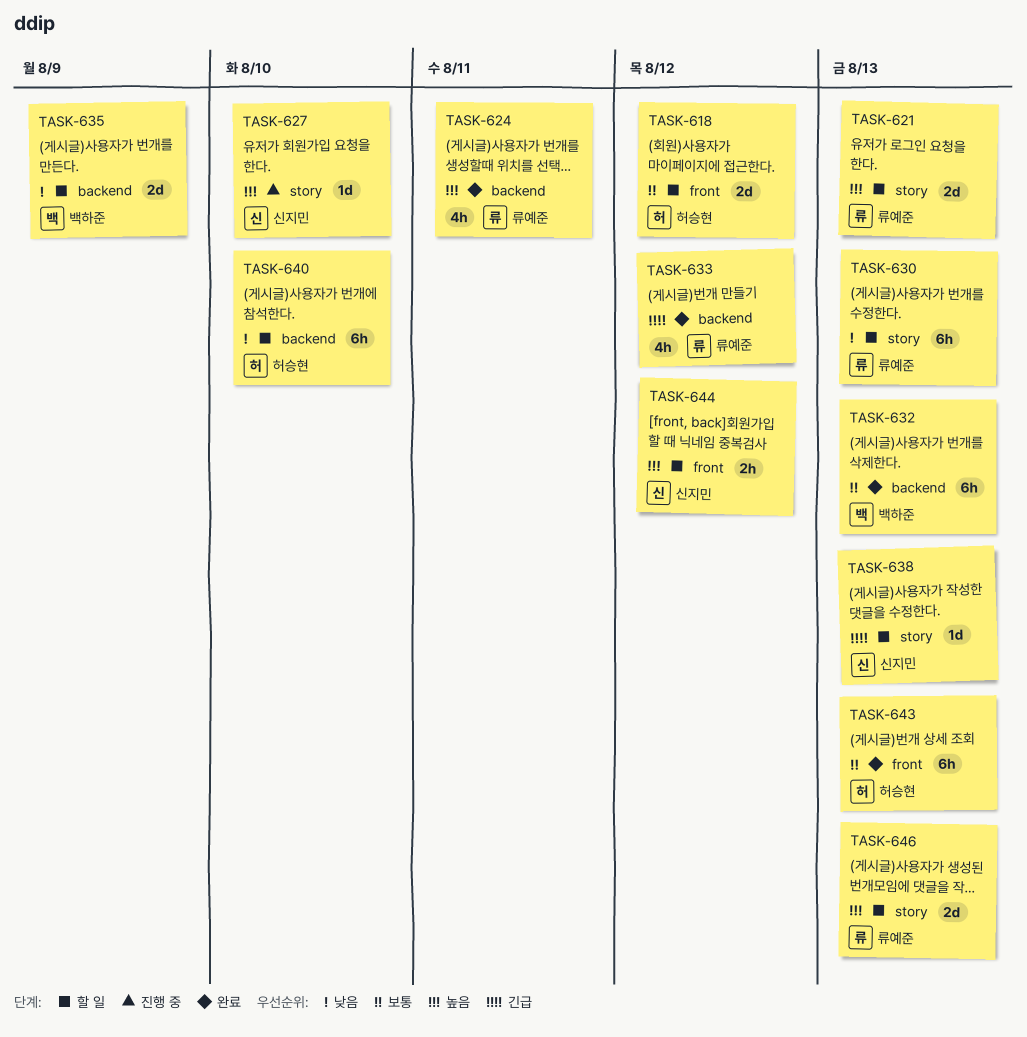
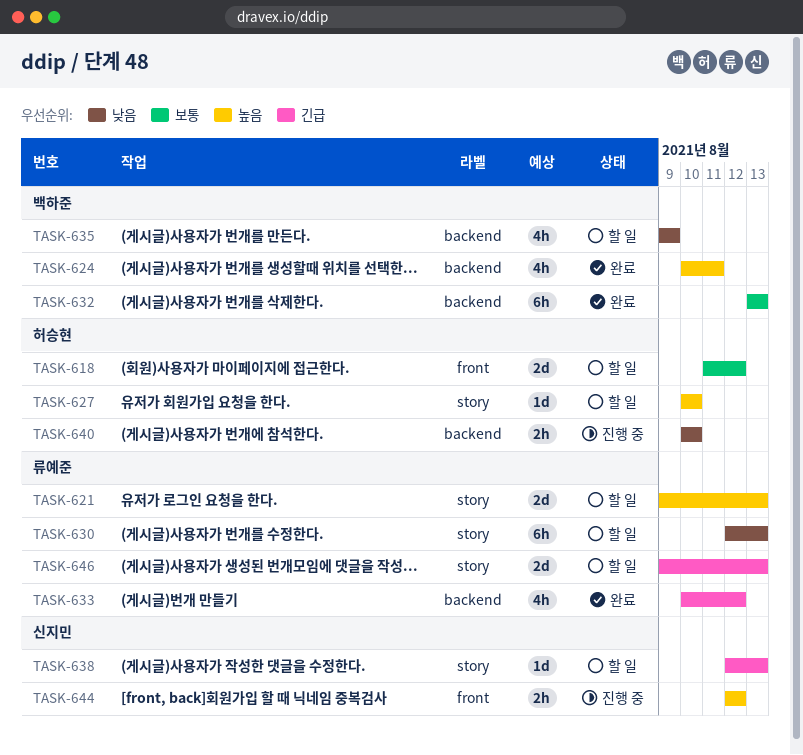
TASK-624, owner: 류예준 -> 백하준
TASK-627, status: 진행 중 -> 할 일
TASK-627, owner: 신지민 -> 허승현
TASK-635, estimate: 2d -> 4h
TASK-640, status: 할 일 -> 진행 중
TASK-640, estimate: 6h -> 2h
TASK-643: present -> none
TASK-644, status: 할 일 -> 진행 중
TASK-646, priority: 높음 -> 긴급

